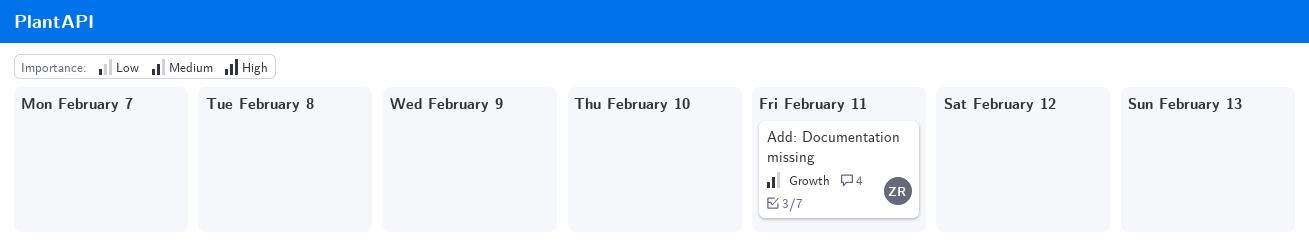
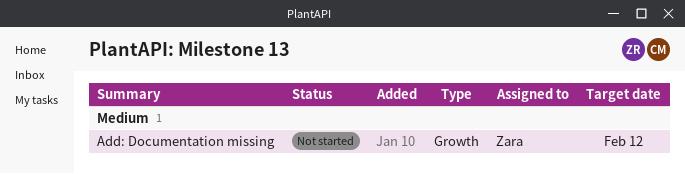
Add: Documentation missing, due: Feb 11 -> Feb 12

